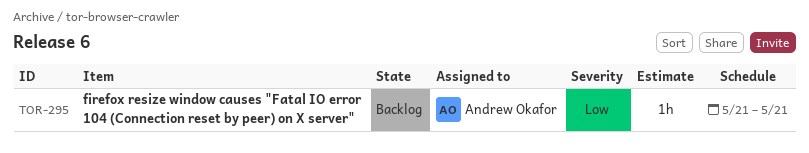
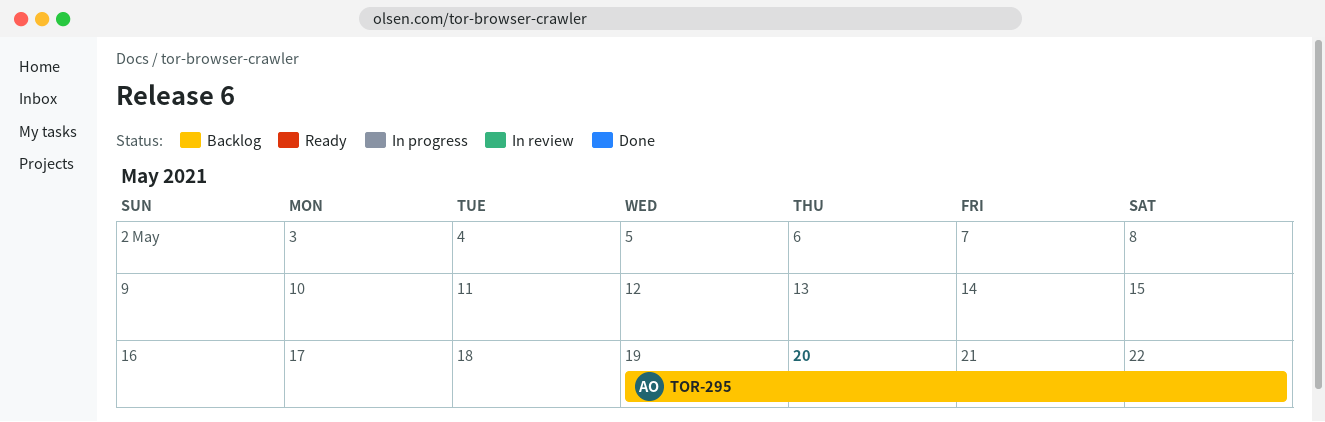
TOR-295, start: May 21 -> May 19
TOR-295, due: May 21 -> May 22

